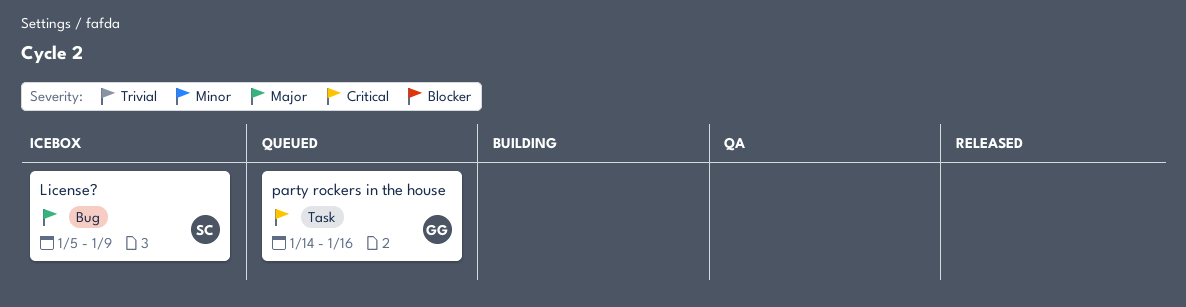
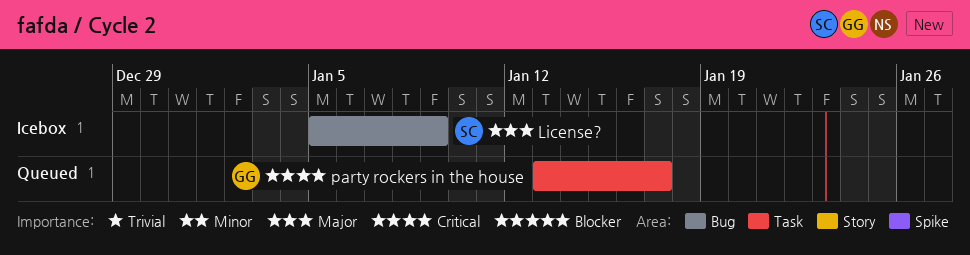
party rockers in the house, start: Jan 14 -> Jan 13
party rockers in the house, due: Jan 16 -> Jan 17

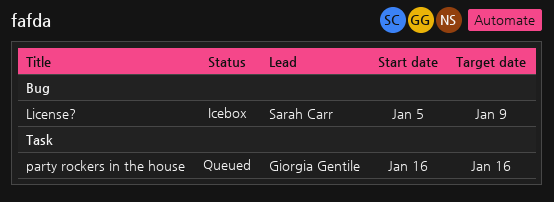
party rockers in the house, start: Jan 13 -> Jan 16
party rockers in the house, due: Jan 17 -> Jan 16

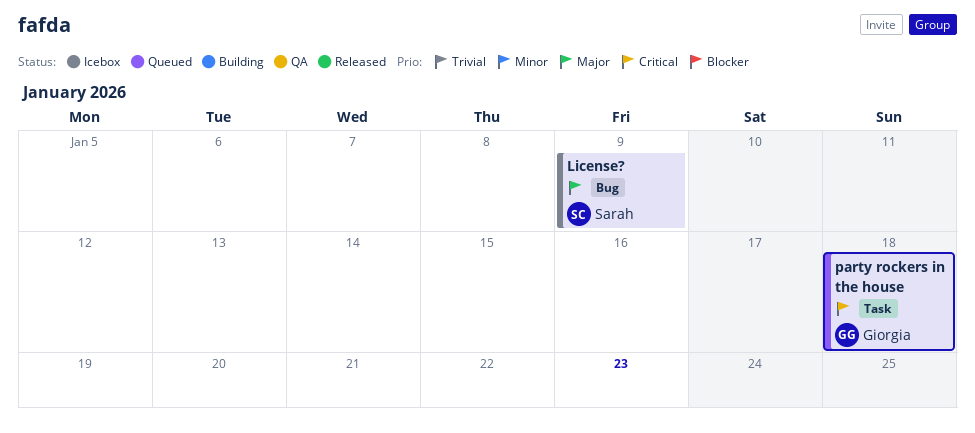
party rockers in the house, due: Jan 16 -> Jan 18

